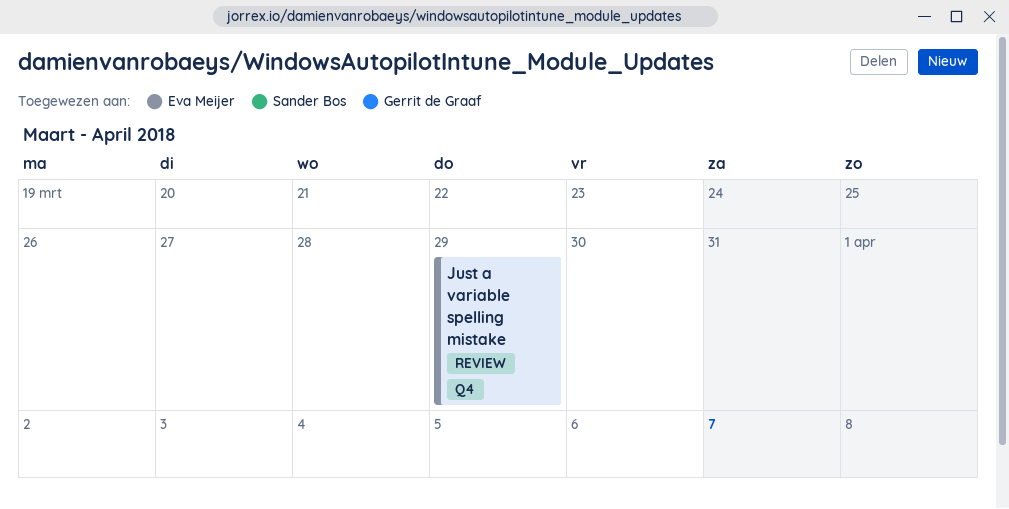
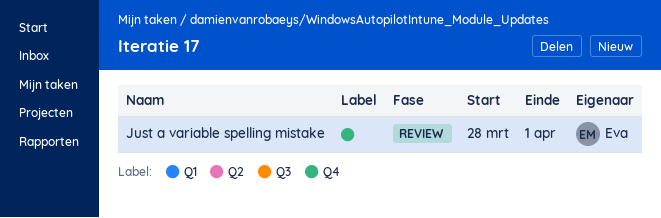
Just a variable spelling mistake, due: Mar 29 -> Apr 1

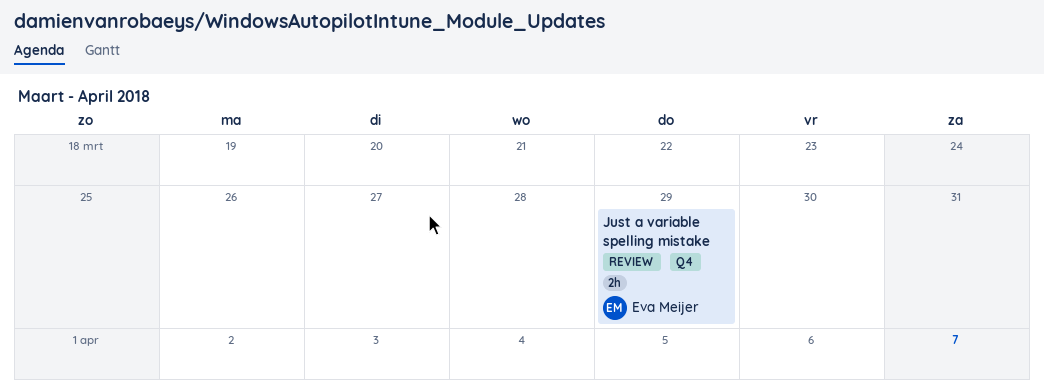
Just a variable spelling mistake, due: Apr 1 -> Mar 29

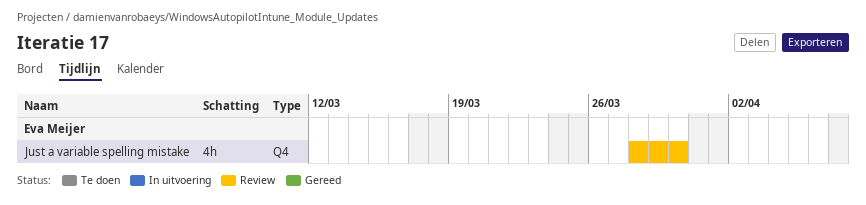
Just a variable spelling mistake, estimate: 2h -> 4h
Just a variable spelling mistake, due: Mar 29 -> Mar 30

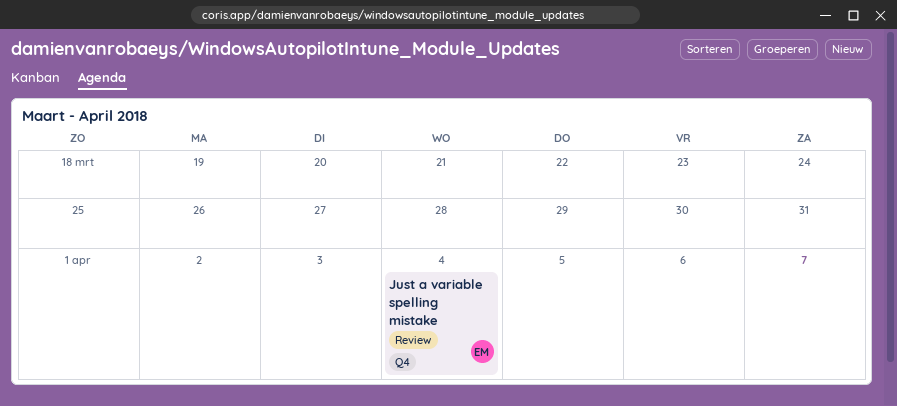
Just a variable spelling mistake, due: Mar 30 -> Apr 4

